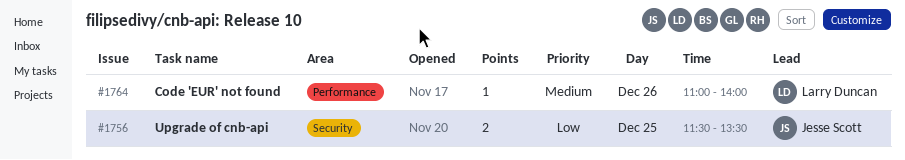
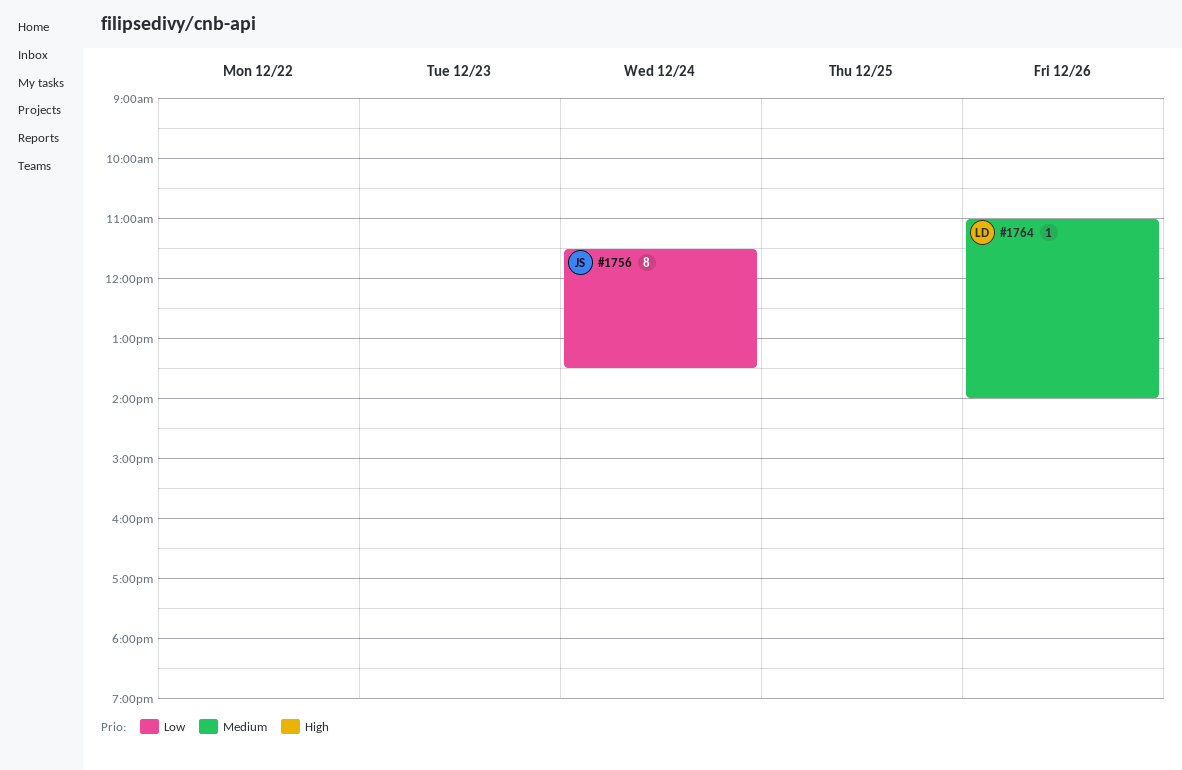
#1756, estimate: 2 -> 8
#1756, day: Dec 25 -> Dec 24

